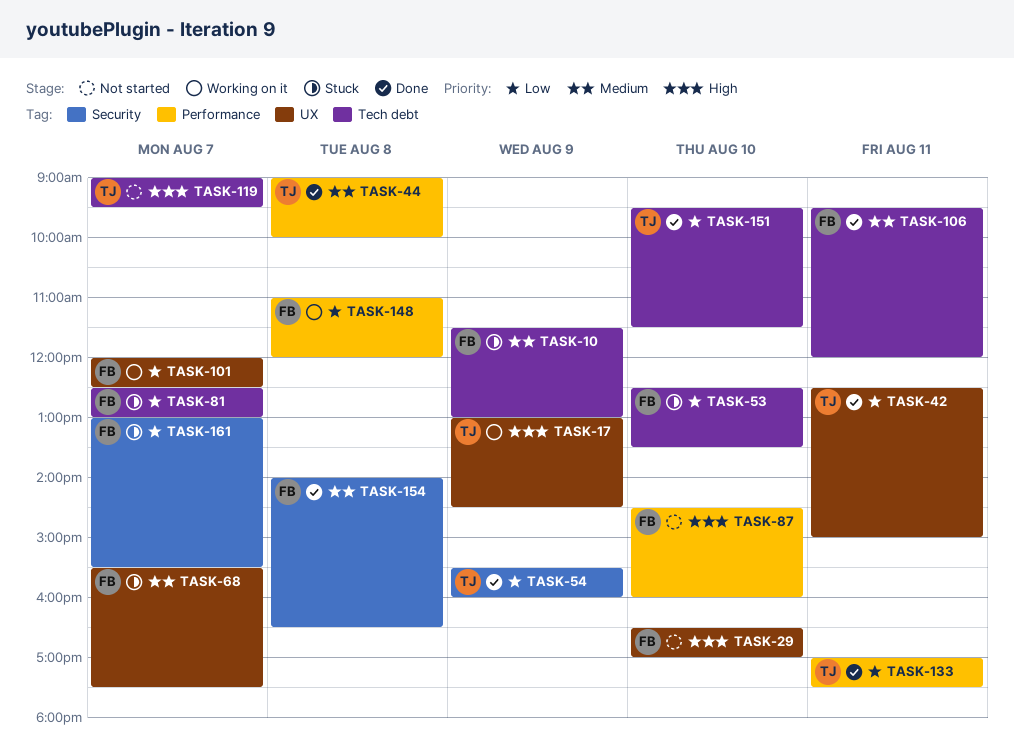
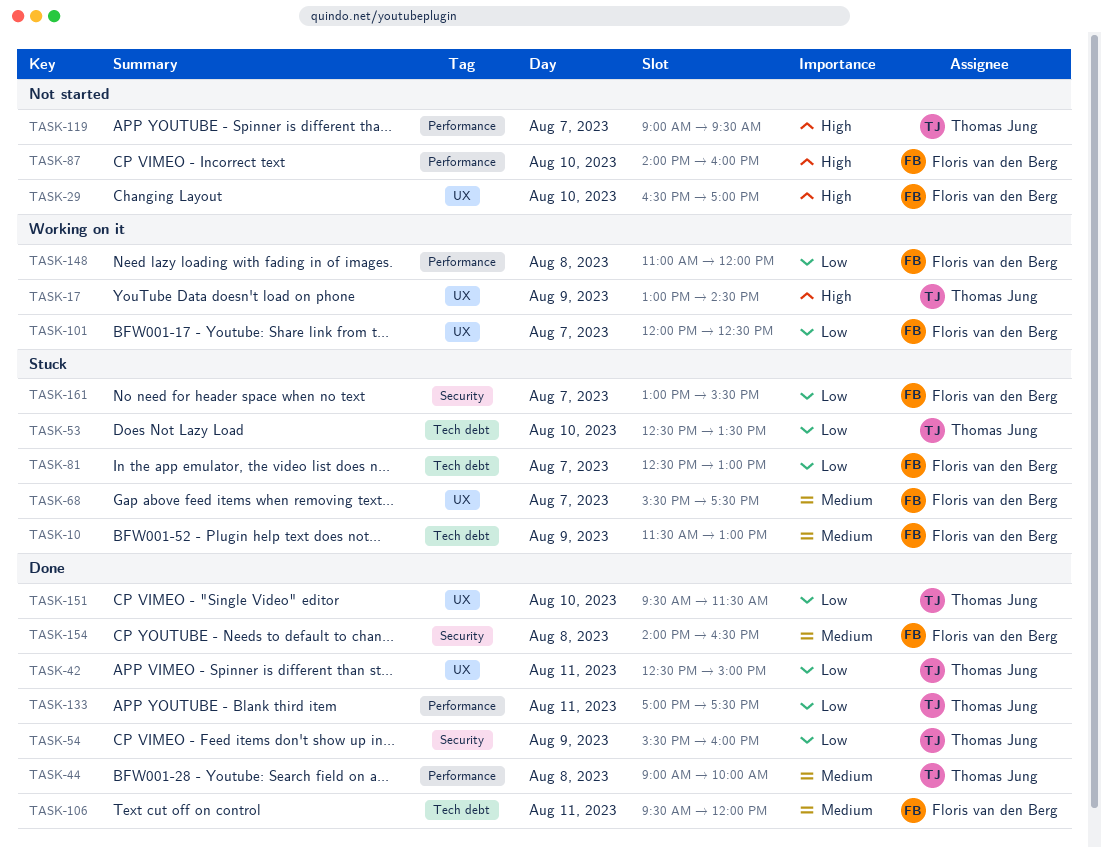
TASK-53, owner: Floris van den Berg -> Thomas Jung
TASK-87, begins: 14:30 -> 14:00
TASK-119, label: Tech debt -> Performance
TASK-151, label: Tech debt -> UX

